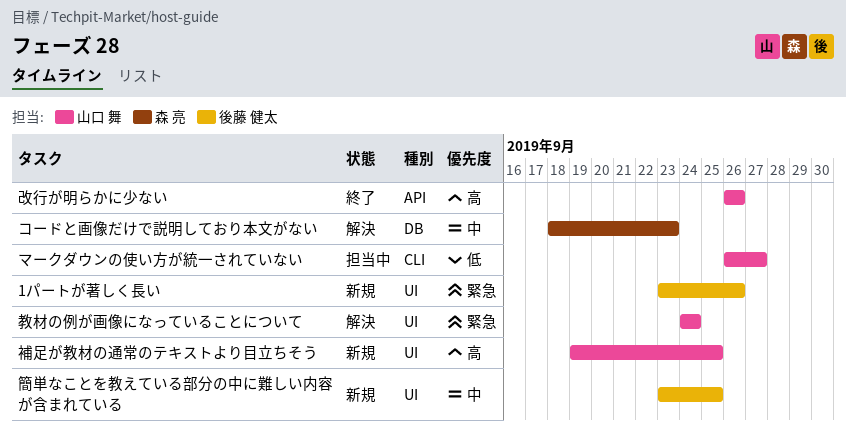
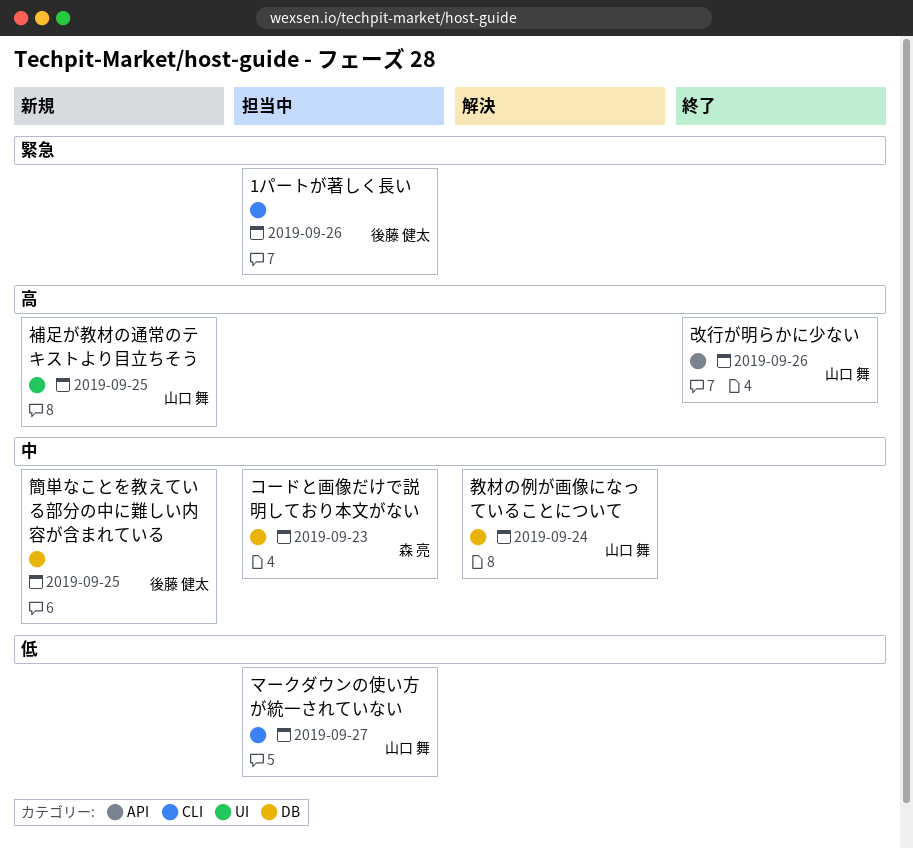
1パートが著しく長い, status: 新規 -> 担当中
1パートが著しく長い, label: UI -> CLI
コードと画像だけで説明しており本文がない, status: 解決 -> 担当中
教材の例が画像になっていることについて, priority: 緊急 -> 中
教材の例が画像になっていることについて, label: UI -> DB
簡単なことを教えている部分の中に難しい内容が含まれている, label: UI -> DB

